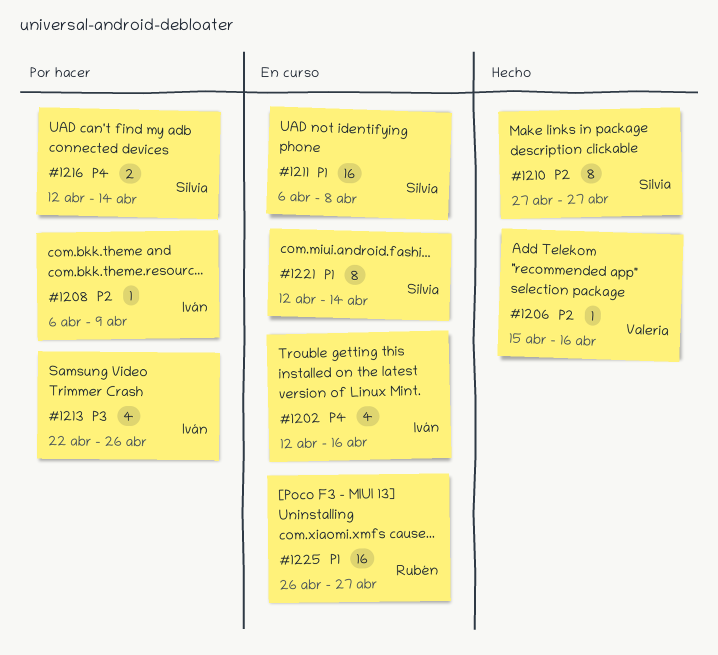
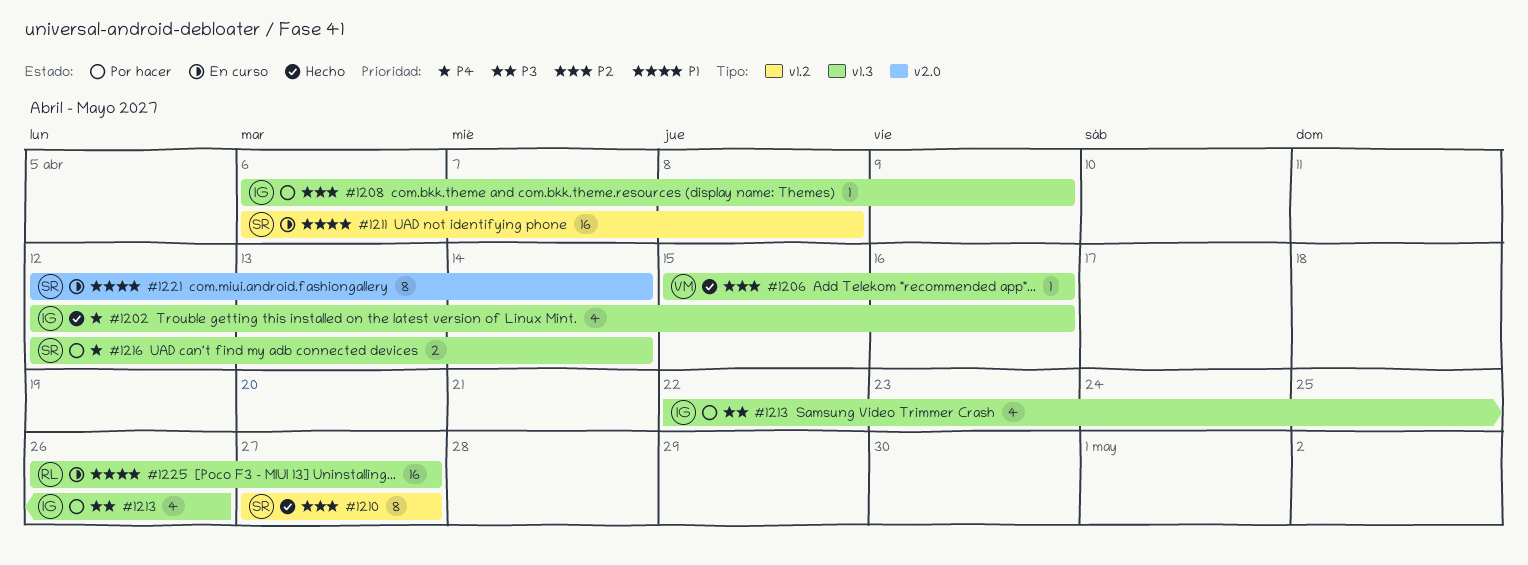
#1202, status: En curso -> Hecho

